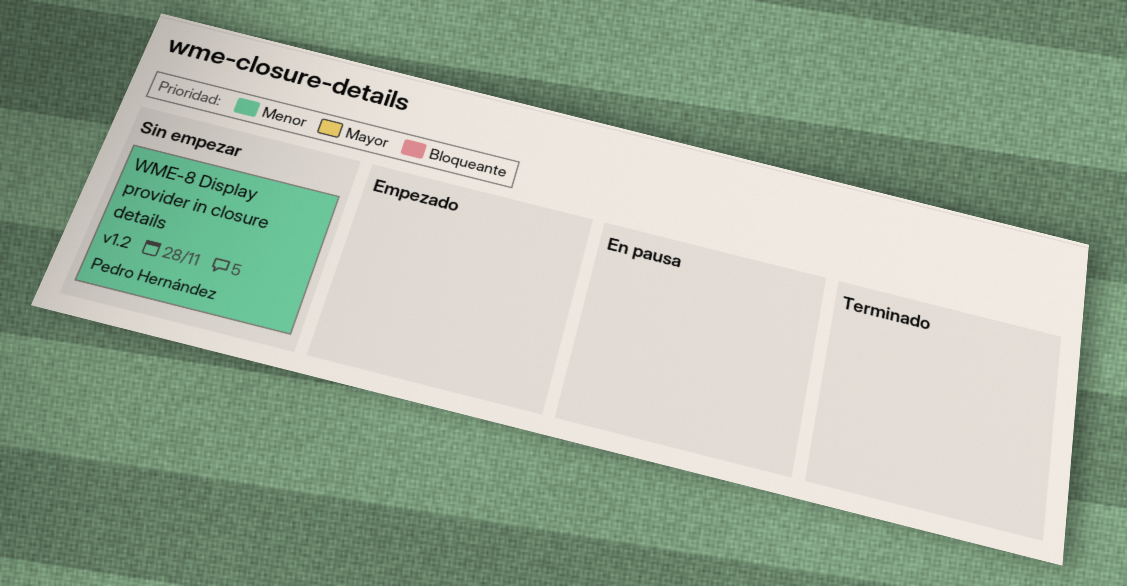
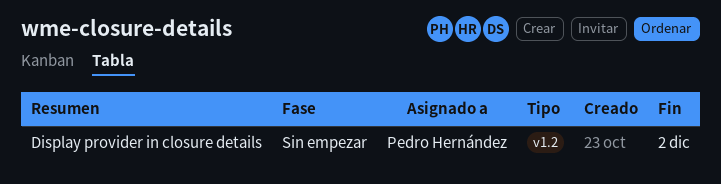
Display provider in closure details, due: Nov 28 -> Dec 2

